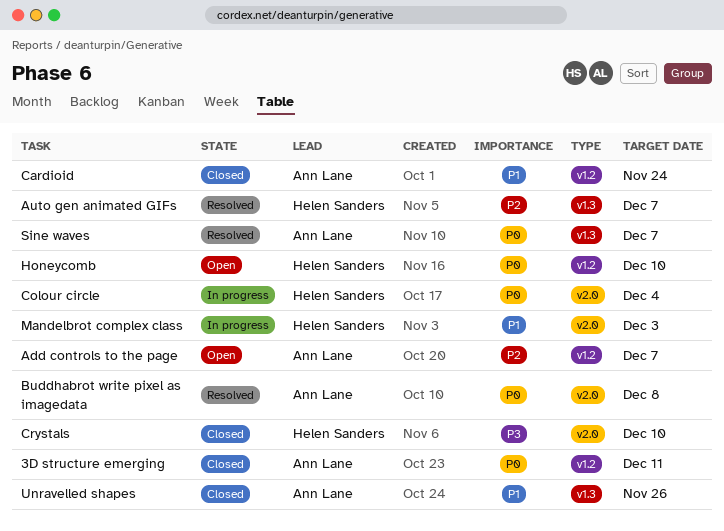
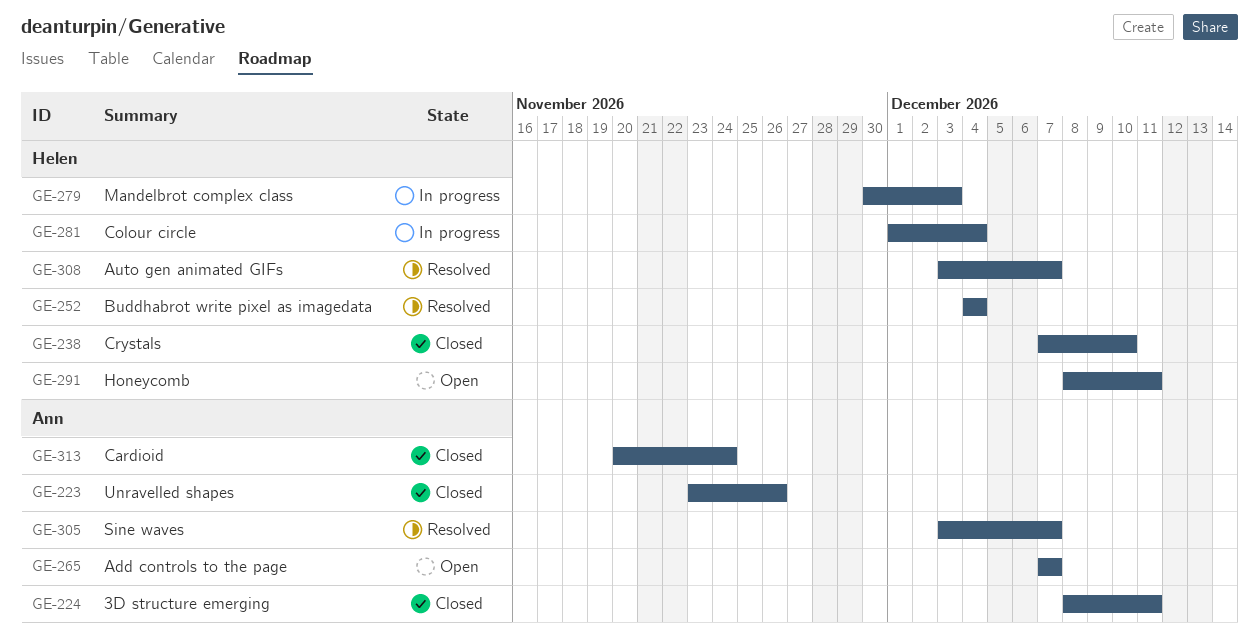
Buddhabrot write pixel as imagedata, owner: Ann Lane -> Helen Sanders
Buddhabrot write pixel as imagedata, due: Dec 8 -> Dec 4
Honeycomb, due: Dec 10 -> Dec 11

